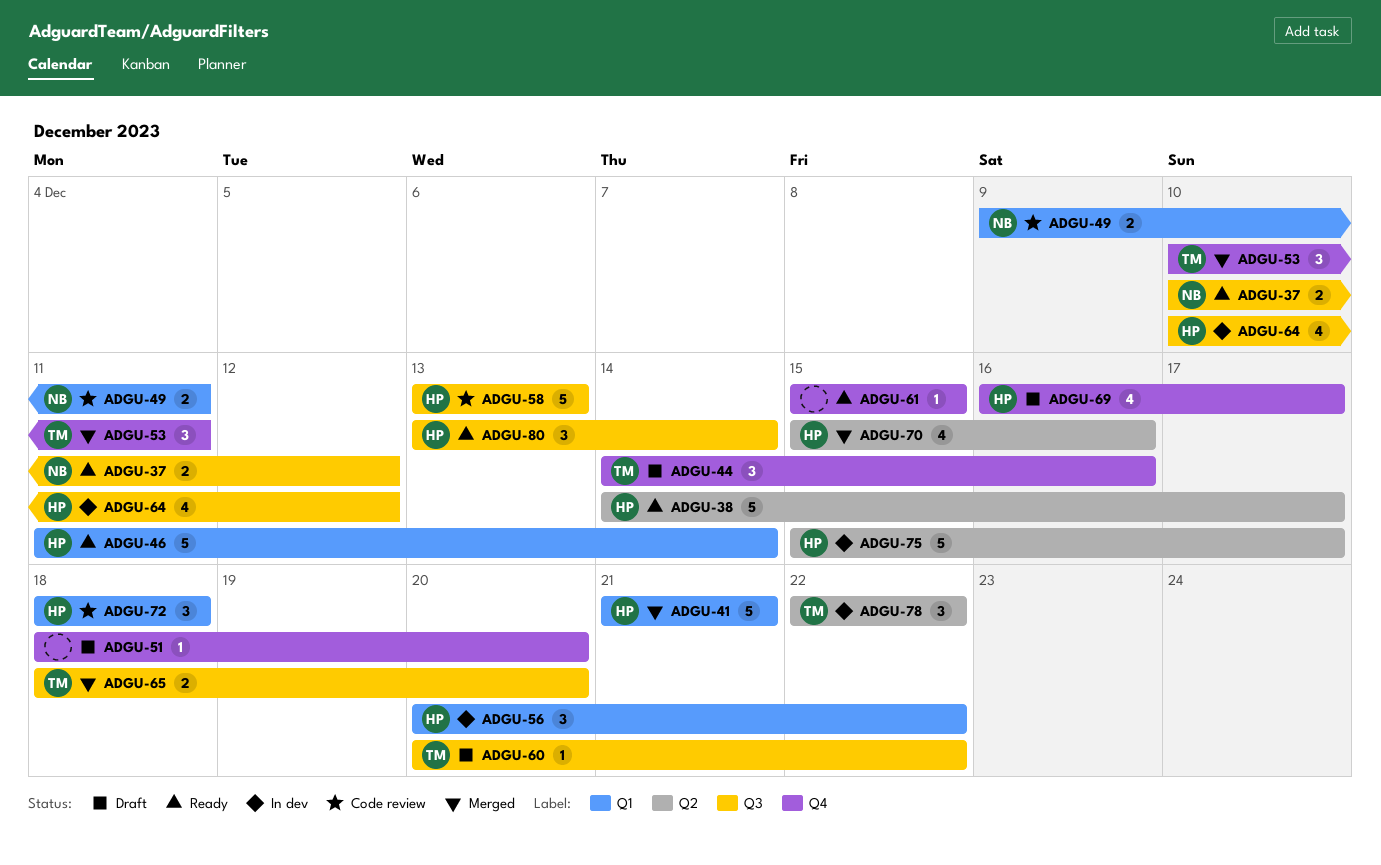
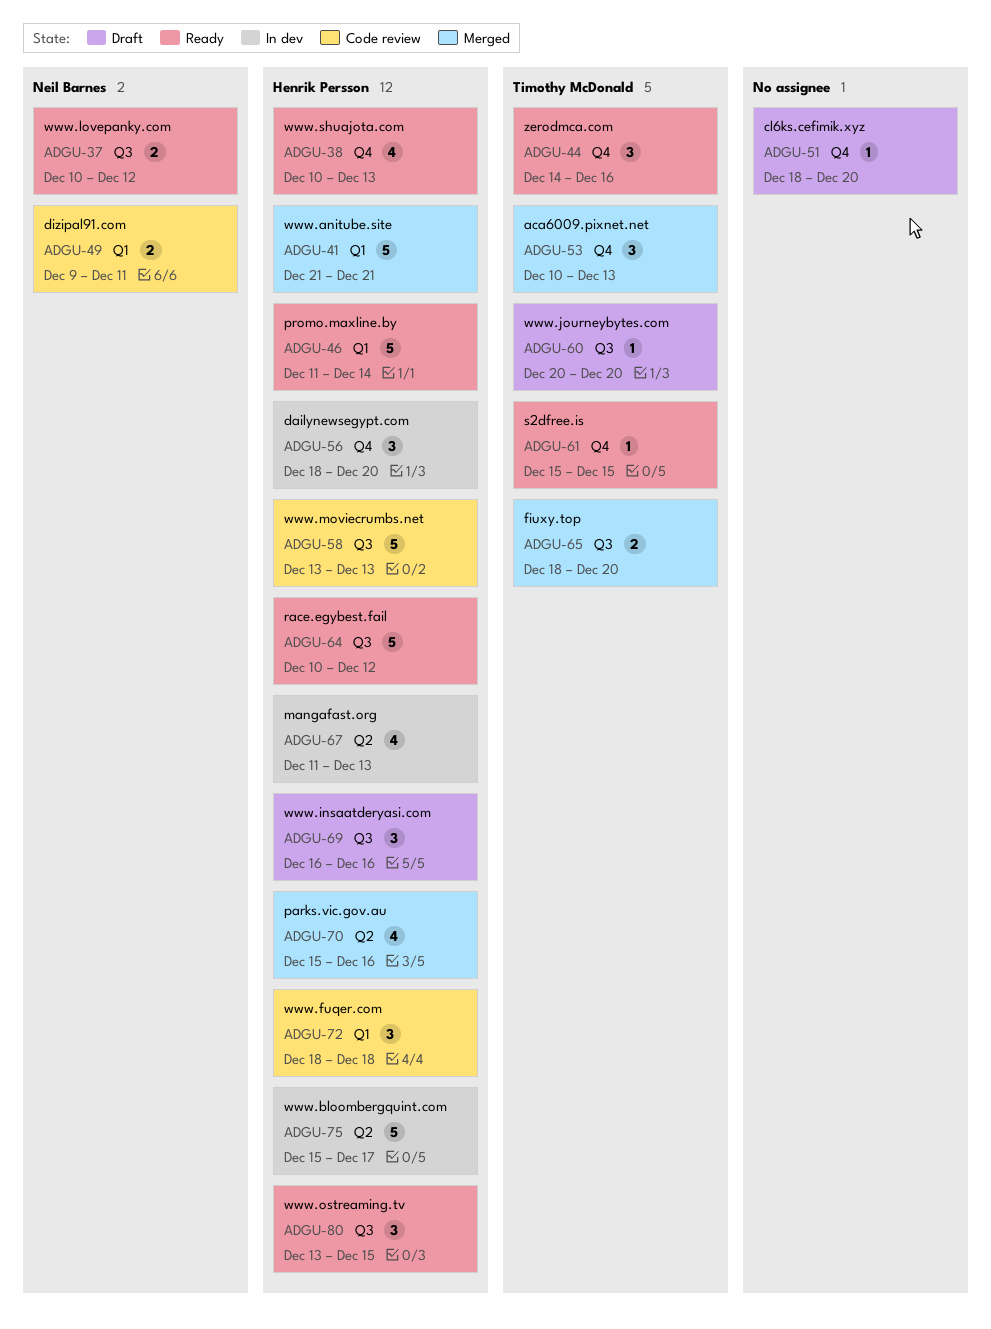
ADGU-38, label: Q2 -> Q4
ADGU-38, estimate: 5 -> 4
ADGU-38, start: Dec 14 -> Dec 10
ADGU-38, due: Dec 17 -> Dec 13
ADGU-44, status: Draft -> Ready
ADGU-53, due: Dec 11 -> Dec 13
ADGU-56, label: Q1 -> Q4
ADGU-56, start: Dec 20 -> Dec 18
ADGU-56, due: Dec 22 -> Dec 20
ADGU-60, due: Dec 22 -> Dec 20
ADGU-61, owner: none -> Timothy McDonald
ADGU-64, status: In dev -> Ready
ADGU-64, estimate: 4 -> 5
ADGU-67: none -> present
ADGU-69, label: Q4 -> Q3
ADGU-69, estimate: 4 -> 3
ADGU-69, due: Dec 17 -> Dec 16
ADGU-78: present -> none
ADGU-80, due: Dec 14 -> Dec 15

